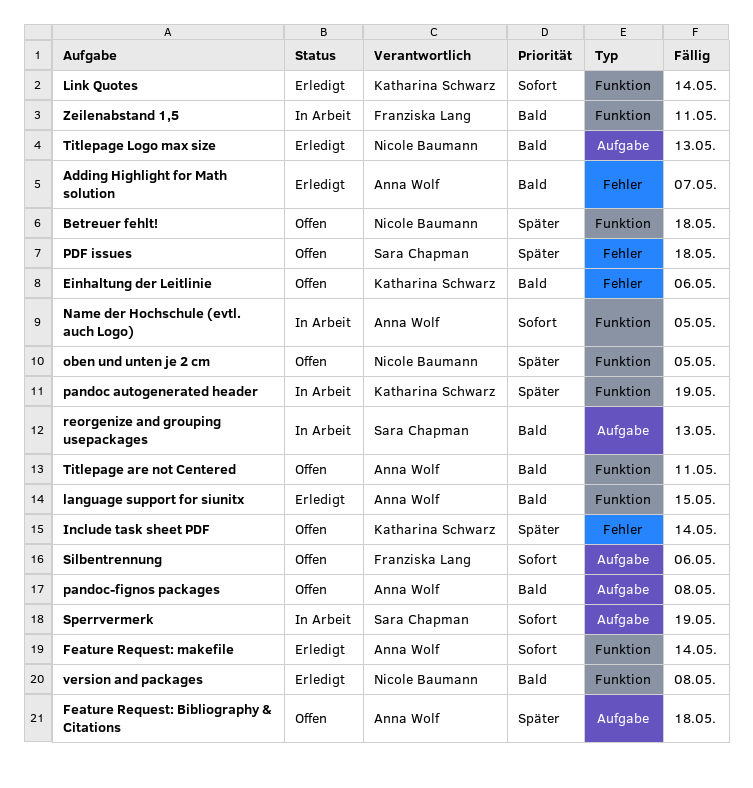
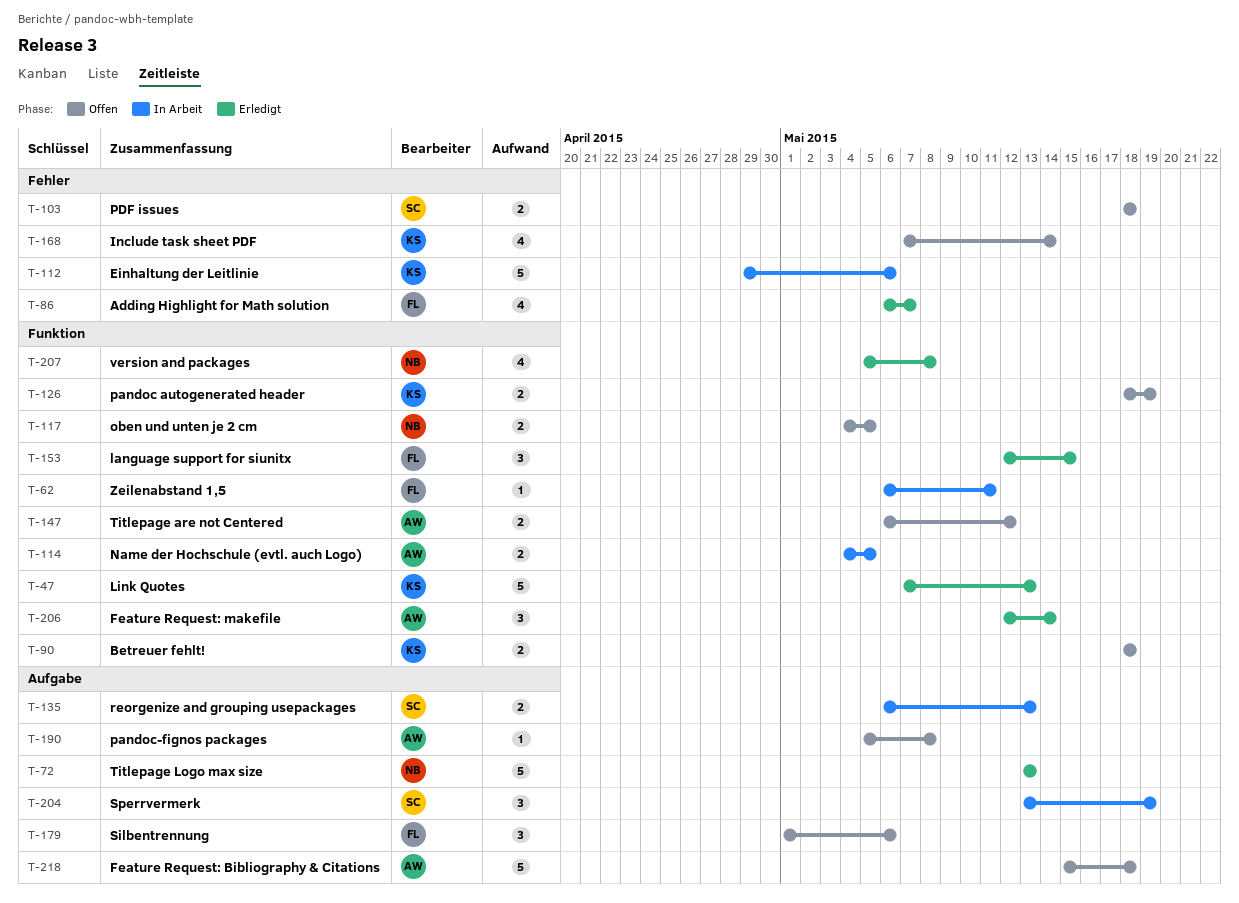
Adding Highlight for Math solution, owner: Anna Wolf -> Franziska Lang
Betreuer fehlt!, owner: Nicole Baumann -> Katharina Schwarz
Einhaltung der Leitlinie, status: Offen -> In Arbeit
language support for siunitx, owner: Anna Wolf -> Franziska Lang
Link Quotes, due: May 14 -> May 13
pandoc autogenerated header, status: In Arbeit -> Offen
Titlepage are not Centered, due: May 11 -> May 12

